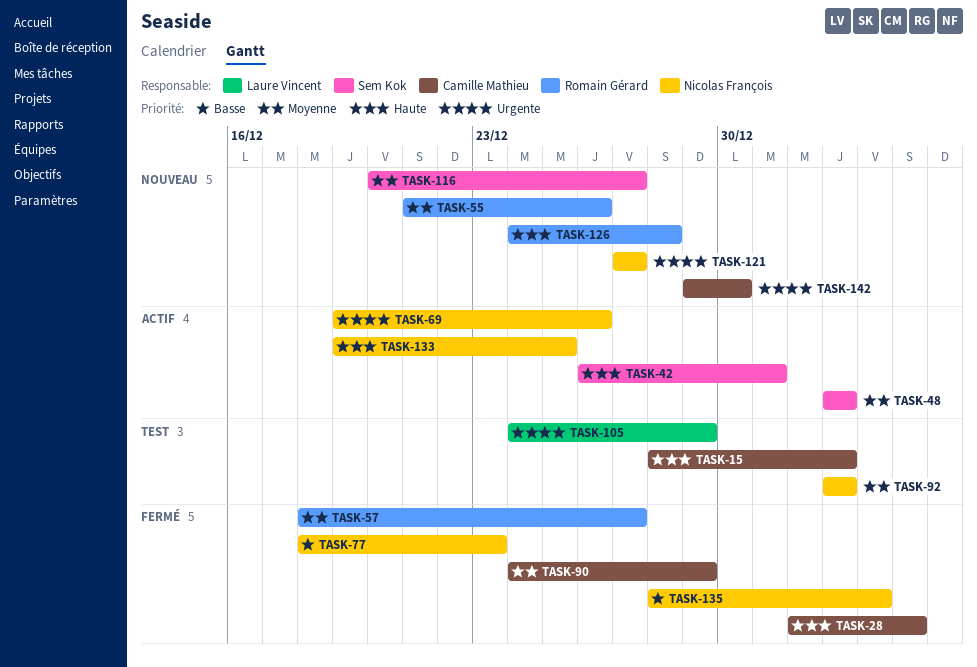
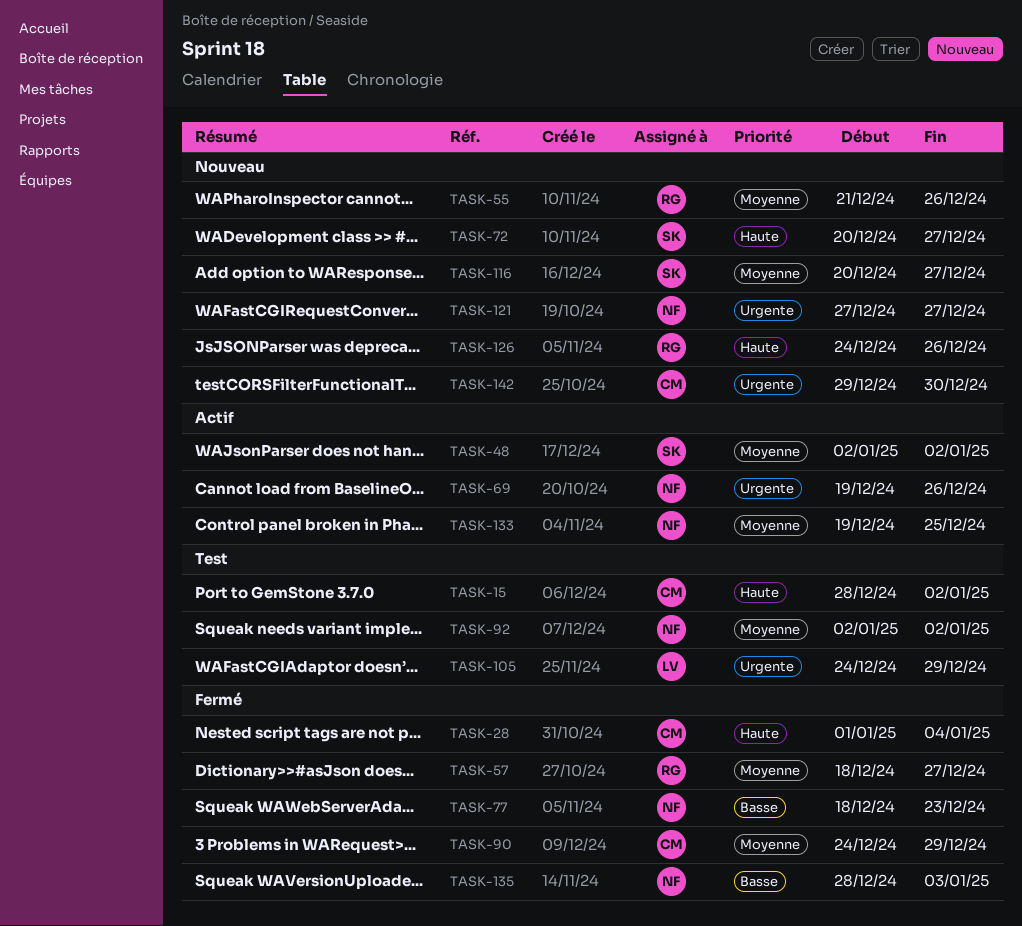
TASK-42: present -> none
TASK-72: none -> present
TASK-126, due: Dec 28 -> Dec 26
TASK-133, priority: Haute -> Moyenne

